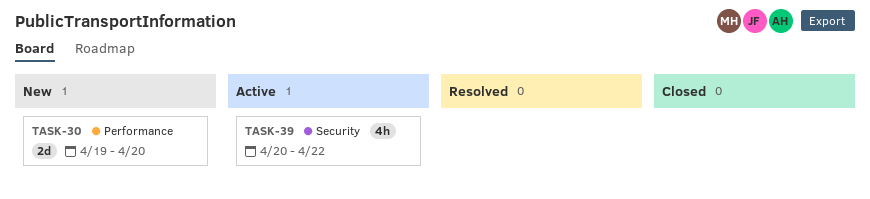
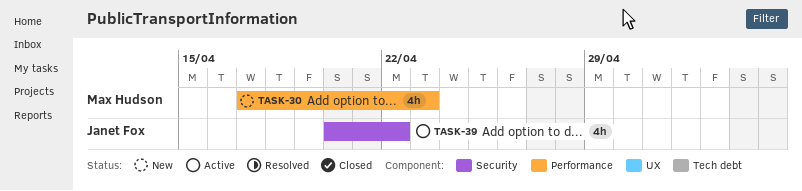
TASK-30, estimate: 2d -> 4h
TASK-30, start: Apr 19 -> Apr 17
TASK-30, due: Apr 20 -> Apr 23

